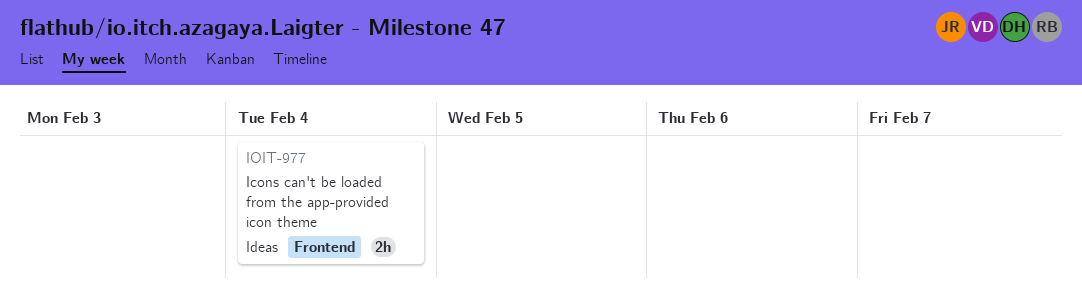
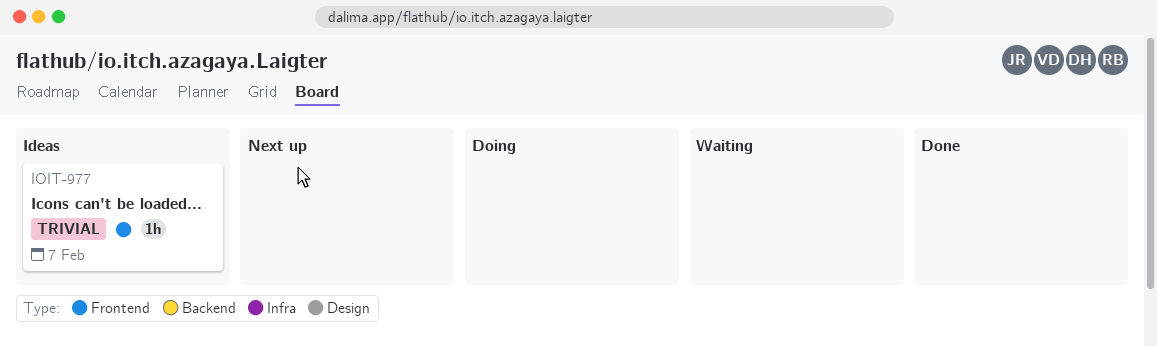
IOIT-977, estimate: 2h -> 1h
IOIT-977, due: Feb 4 -> Feb 7

